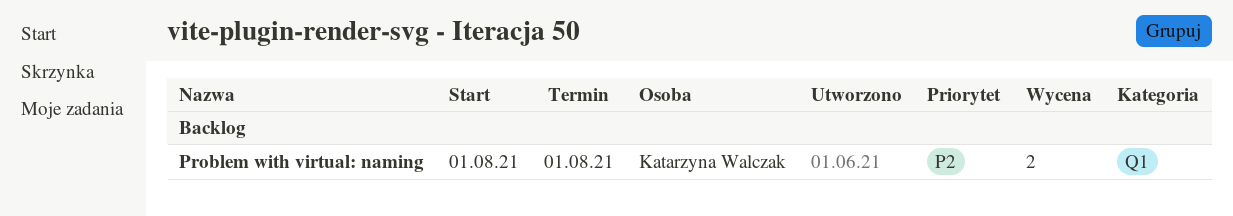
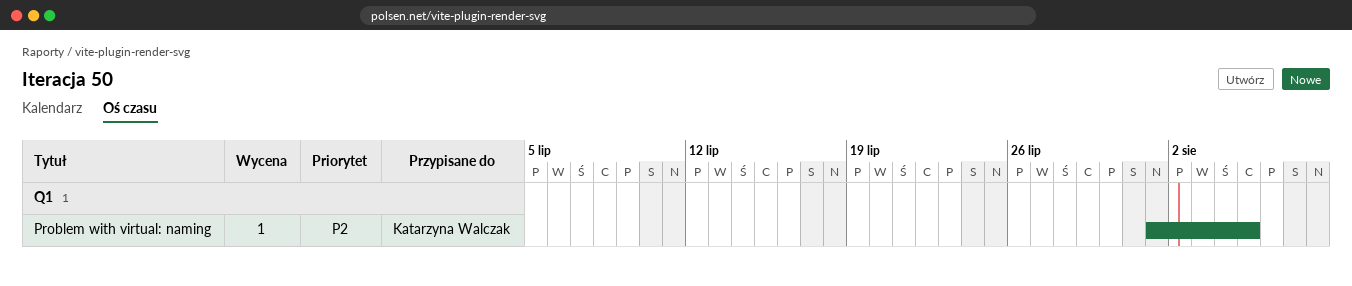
Problem with virtual: naming, estimate: 2 -> 1
Problem with virtual: naming, due: Aug 1 -> Aug 5

